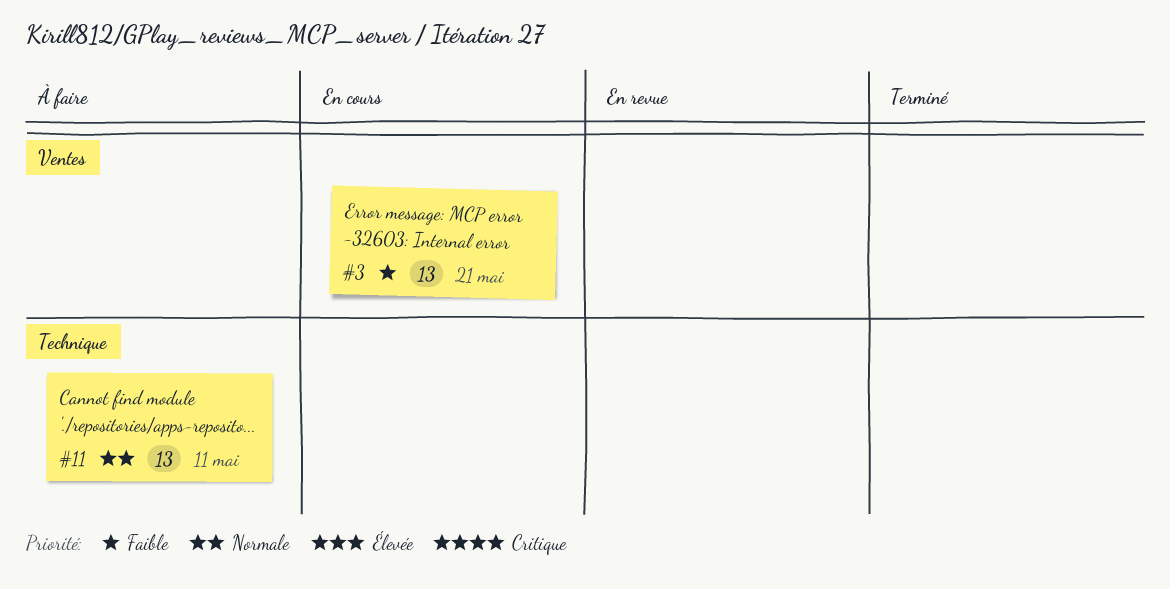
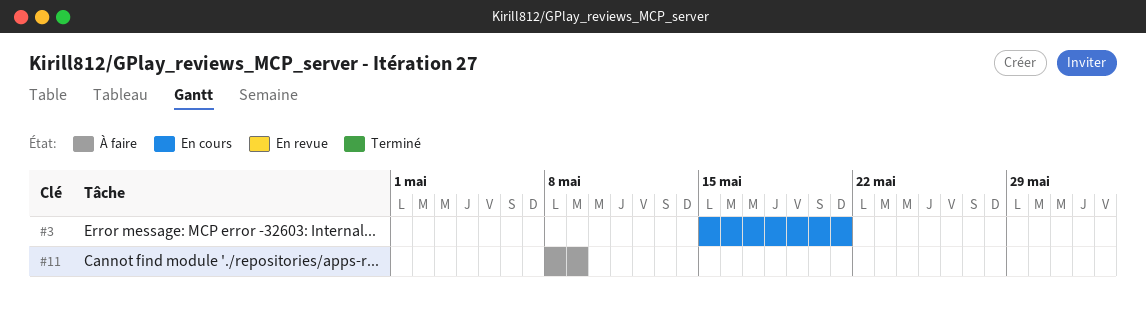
#11, due: May 11 -> May 9

